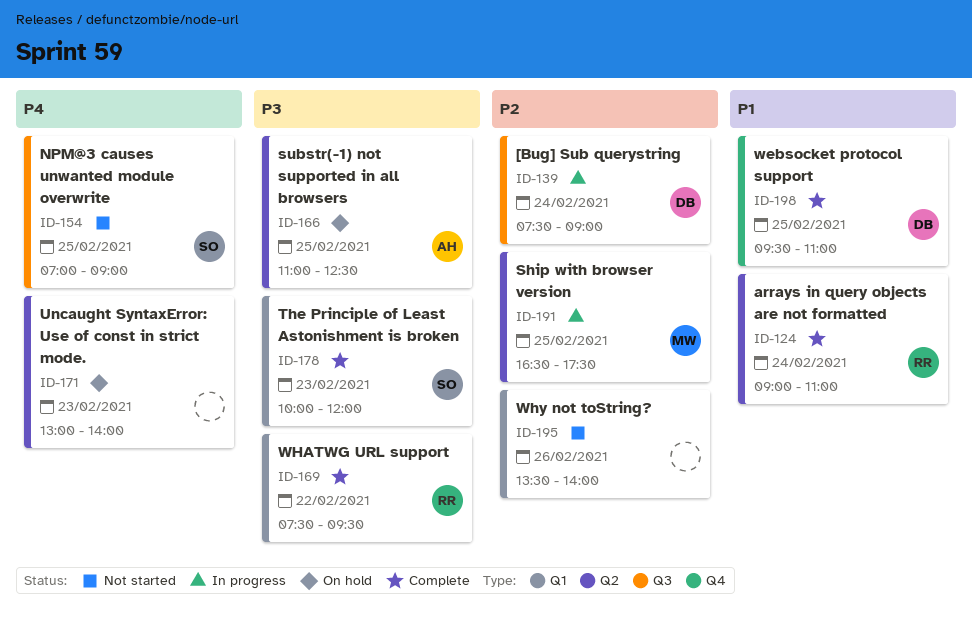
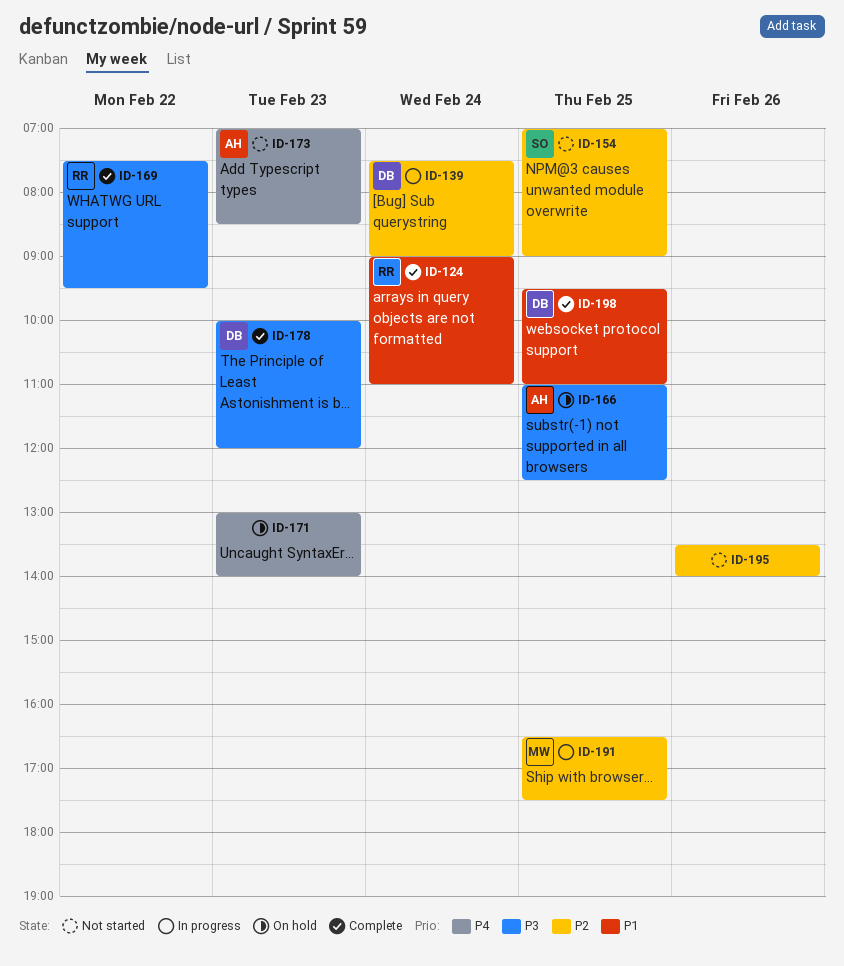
ID-154, priority: P4 -> P2
ID-173: none -> present
ID-178, owner: SO -> DB

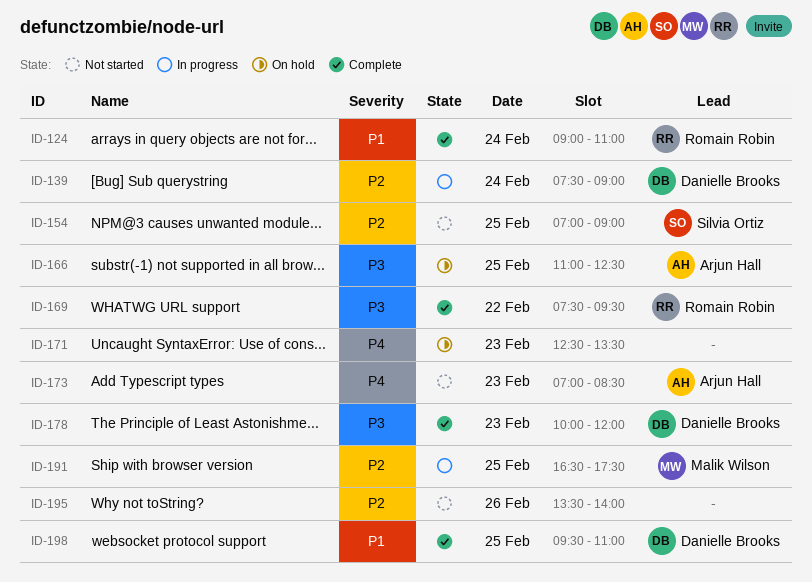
ID-171, begins: 13:00 -> 12:30
ID-171, ends: 14:00 -> 13:30

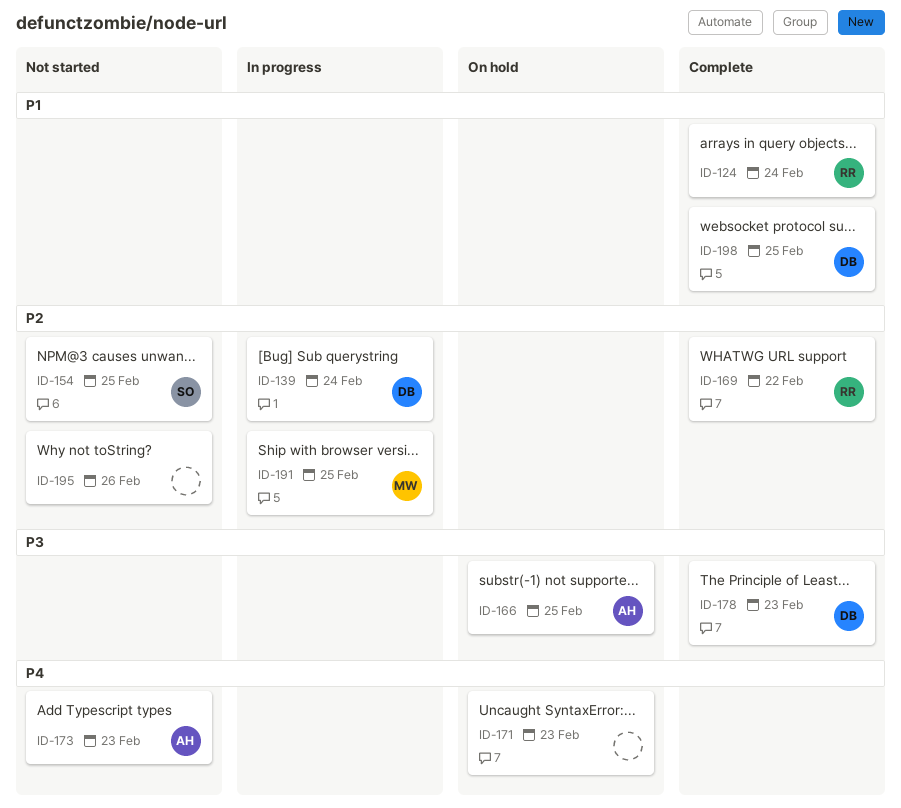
ID-169, priority: P3 -> P2

